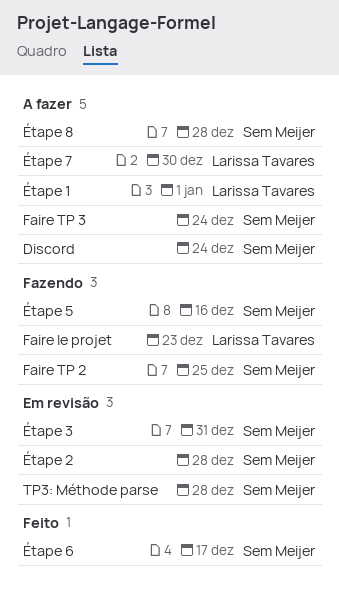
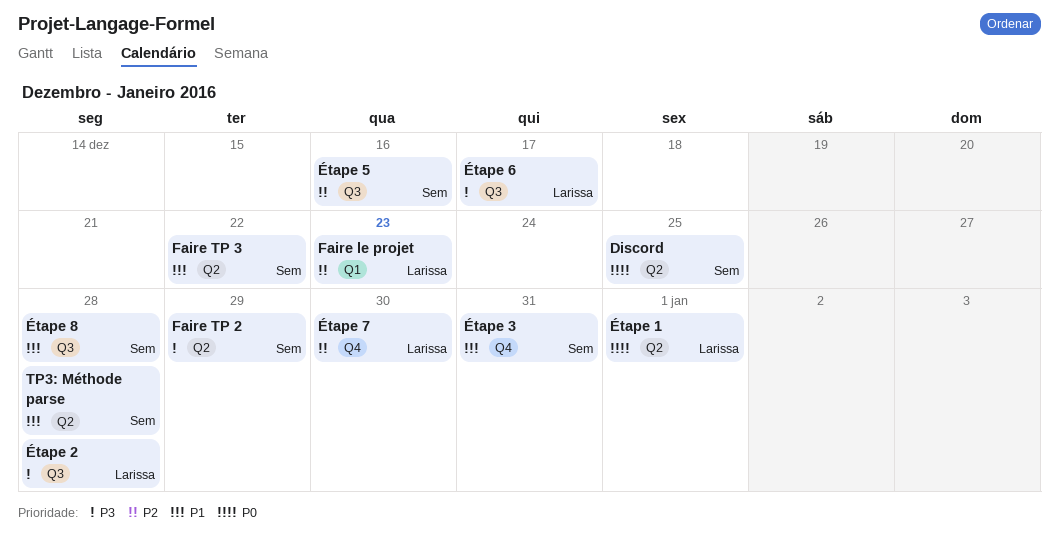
Discord, due: Dec 24 -> Dec 25
Faire TP 2, due: Dec 25 -> Dec 29
Faire TP 3, due: Dec 24 -> Dec 22
Étape 2, owner: Sem Meijer -> Larissa Tavares
Étape 6, owner: Sem Meijer -> Larissa Tavares

